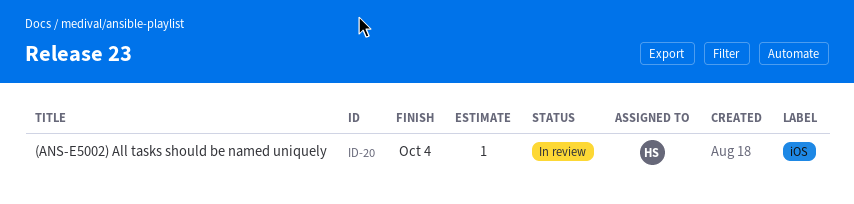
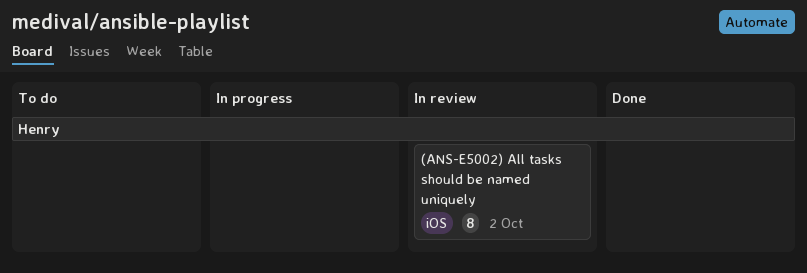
(ANS-E5002) All tasks should be named uniquely, estimate: 1 -> 8
(ANS-E5002) All tasks should be named uniquely, due: Oct 4 -> Oct 2

